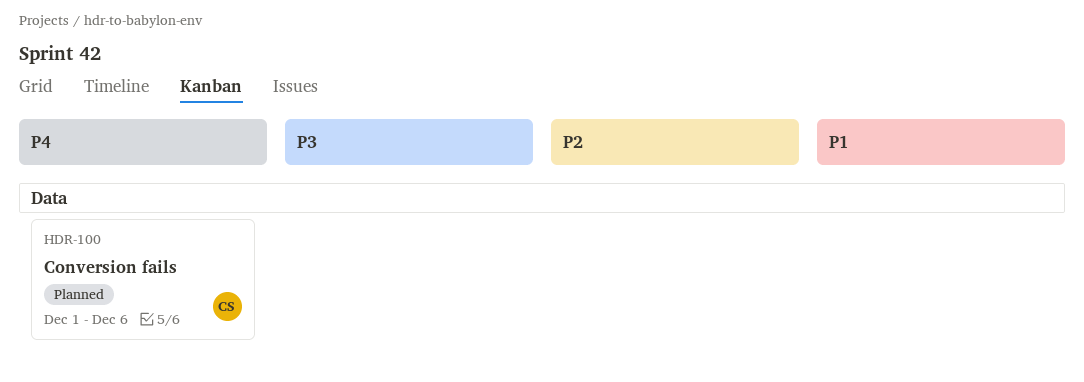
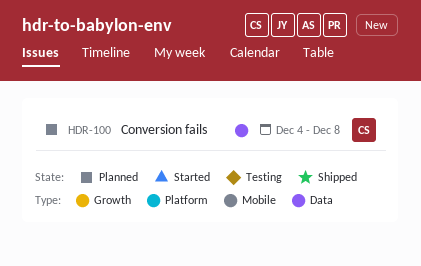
HDR-100, start: Dec 1 -> Dec 4
HDR-100, due: Dec 6 -> Dec 8

